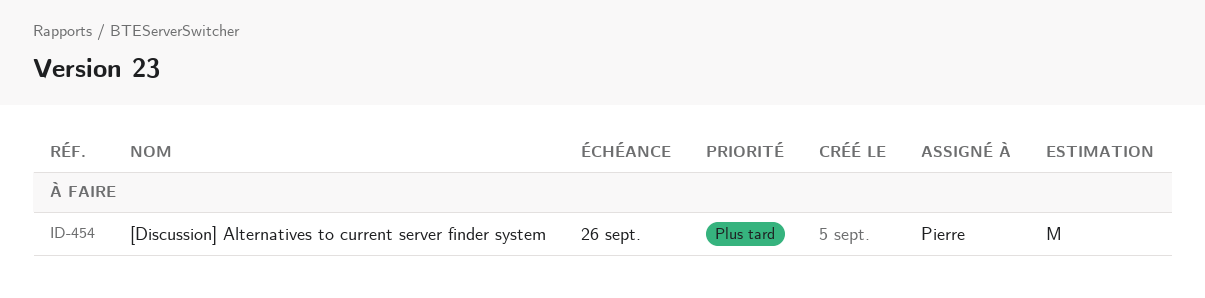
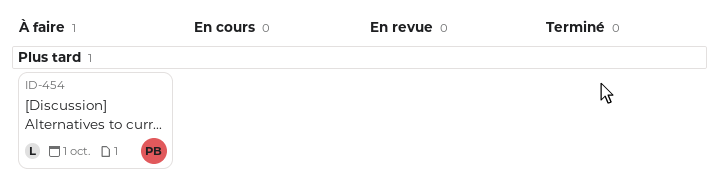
ID-454, estimate: M -> L
ID-454, due: Sep 26 -> Oct 1

